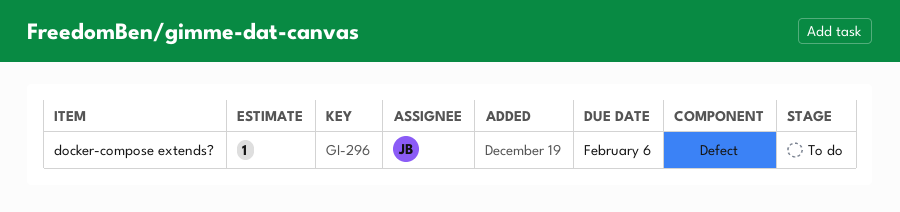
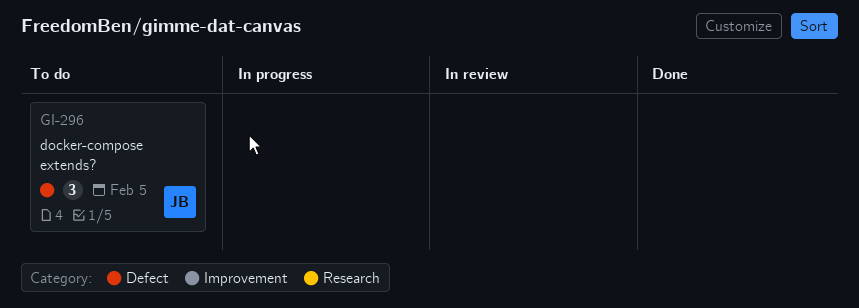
GI-296, estimate: 1 -> 3
GI-296, due: Feb 6 -> Feb 5

